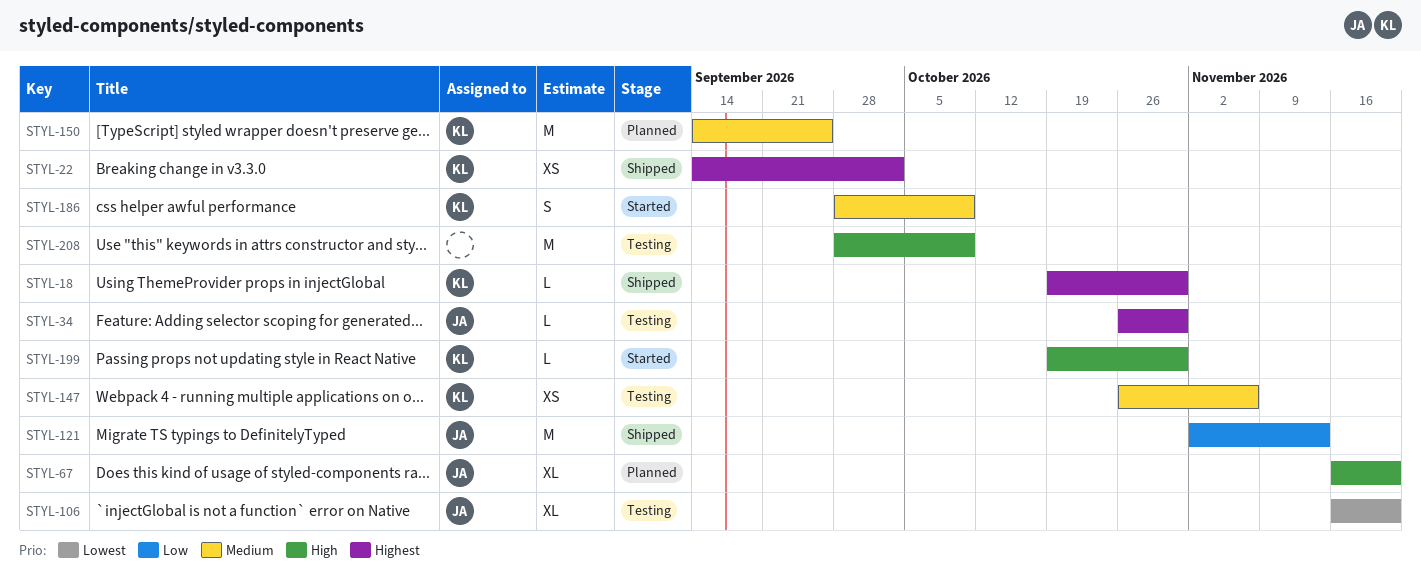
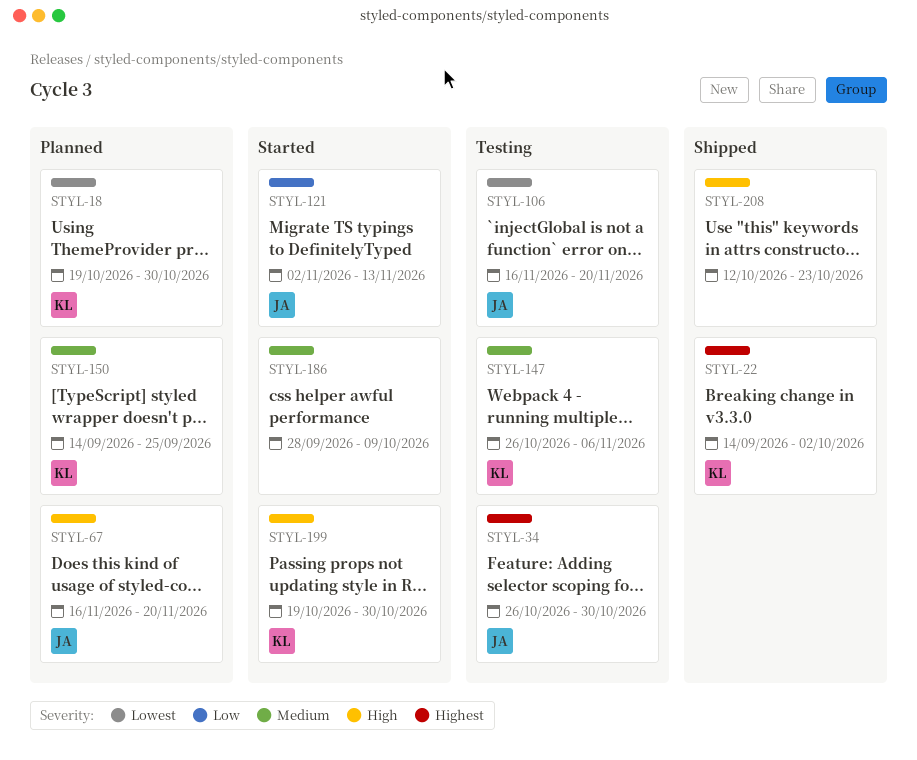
STYL-18, status: Shipped -> Planned
STYL-18, priority: Highest -> Lowest
STYL-121, status: Shipped -> Started
STYL-186, owner: KL -> none
STYL-208, status: Testing -> Shipped
STYL-208, start: Sep 28 -> Oct 12
STYL-208, due: Oct 9 -> Oct 23

